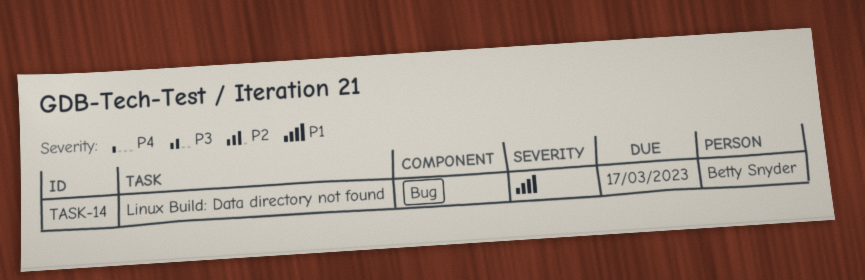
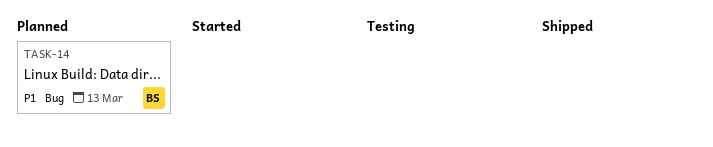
TASK-14, due: Mar 17 -> Mar 13

